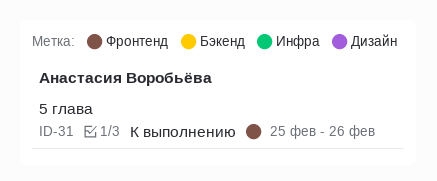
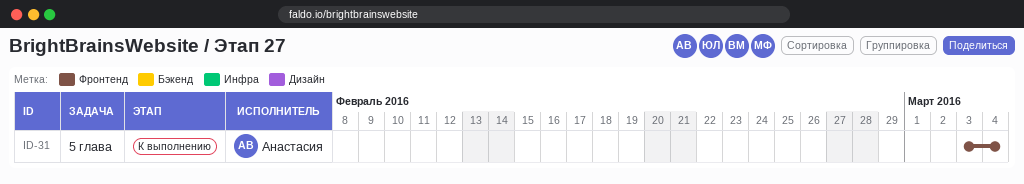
ID-31, start: Feb 25 -> Mar 3
ID-31, due: Feb 26 -> Mar 4

